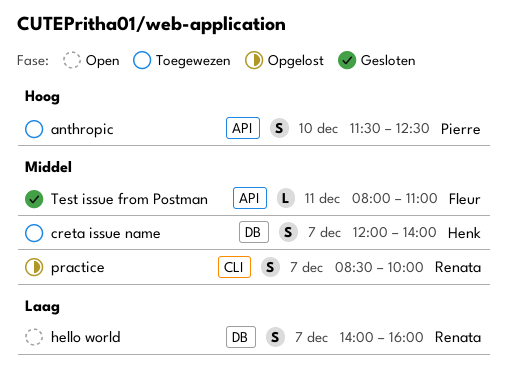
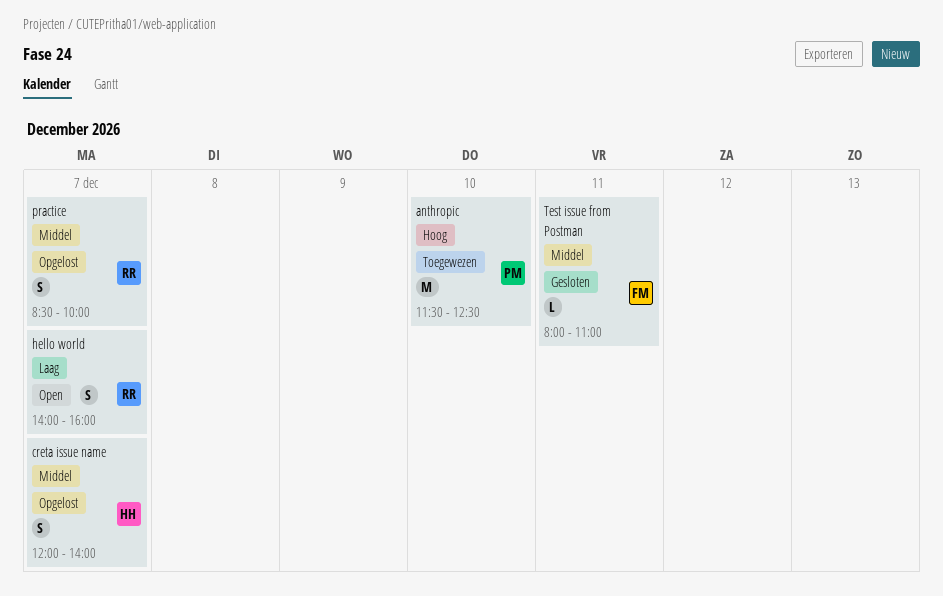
anthropic, estimate: S -> M
creta issue name, status: Toegewezen -> Opgelost

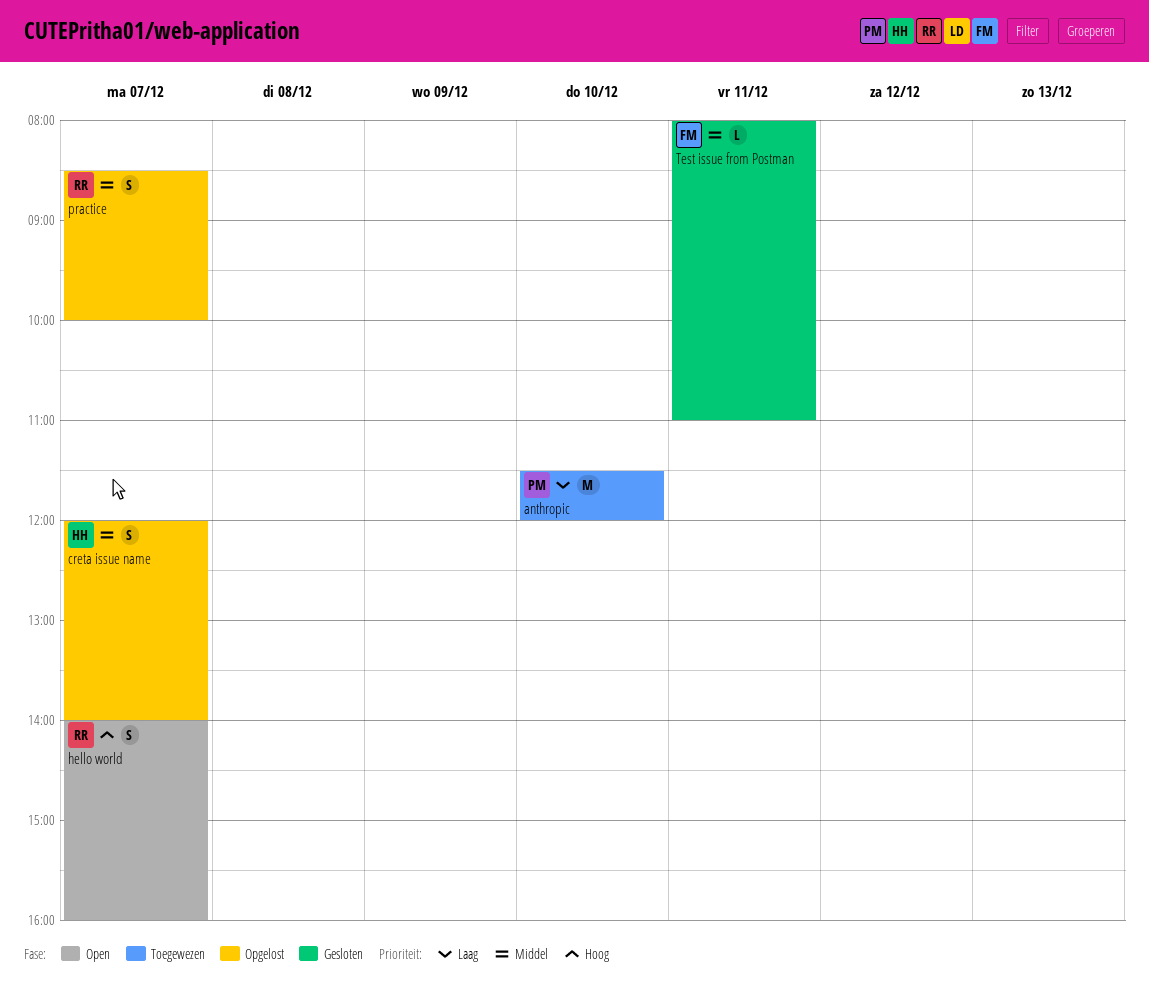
anthropic, priority: Hoog -> Laag
anthropic, ends: 12:30 -> 12:00
hello world, priority: Laag -> Hoog

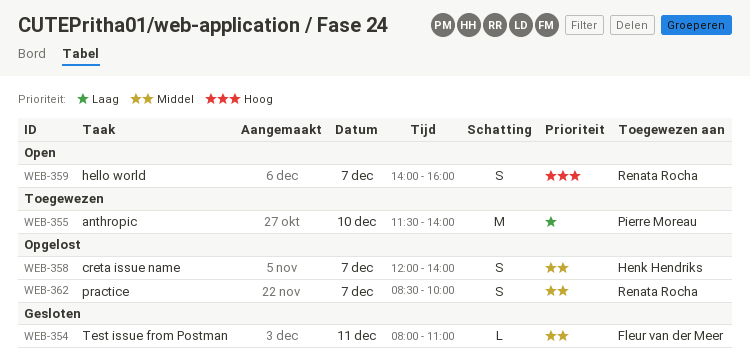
anthropic, ends: 12:00 -> 14:00

